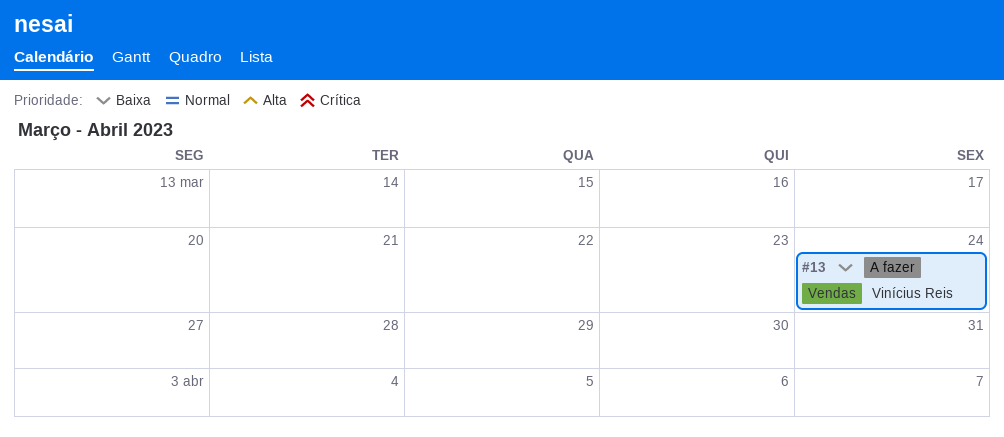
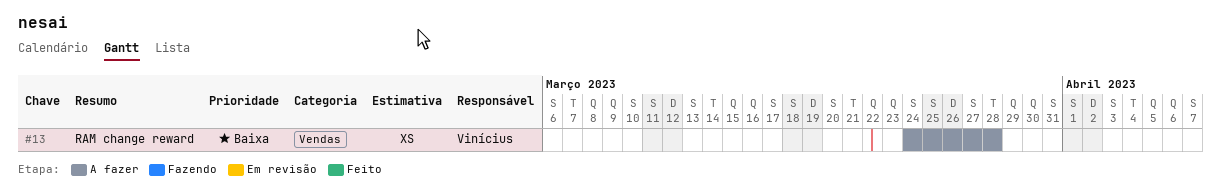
#13, due: Mar 24 -> Mar 28

